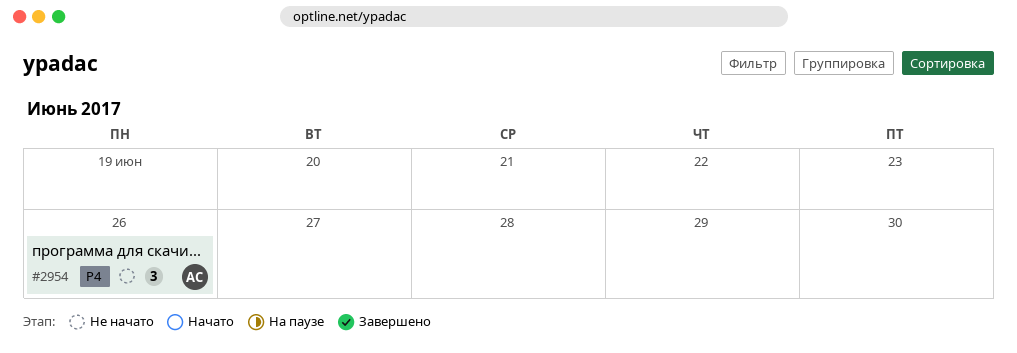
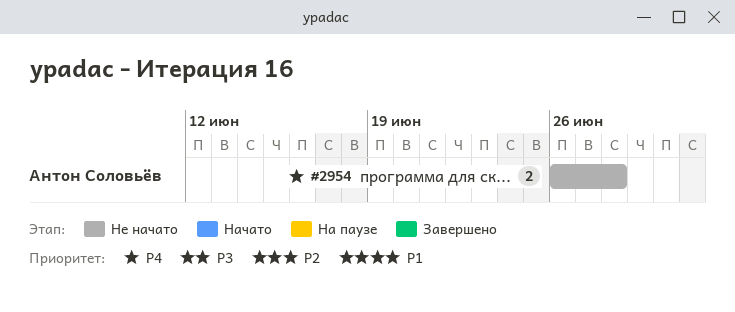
#2954, estimate: 3 -> 2
#2954, due: Jun 26 -> Jun 28

